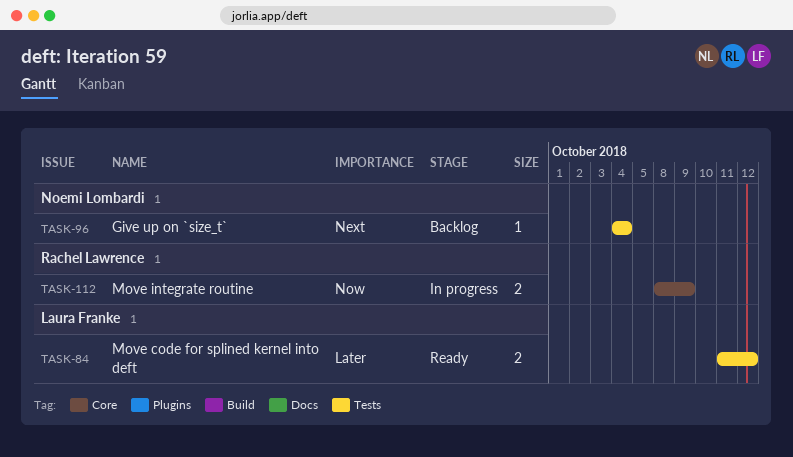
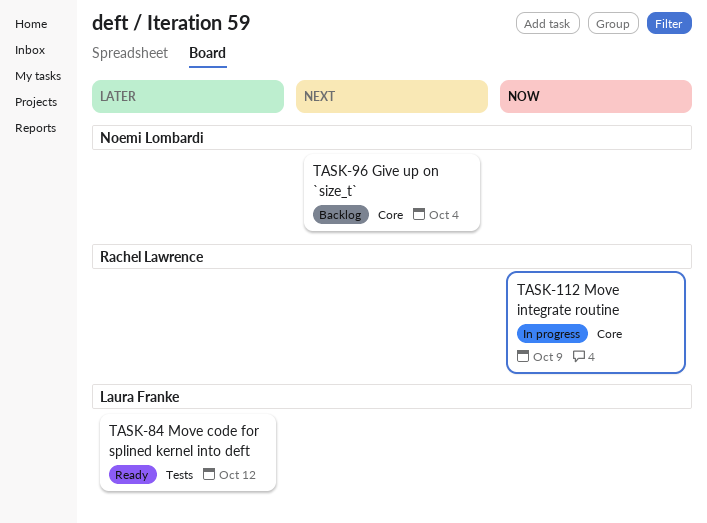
TASK-96, label: Tests -> Core

